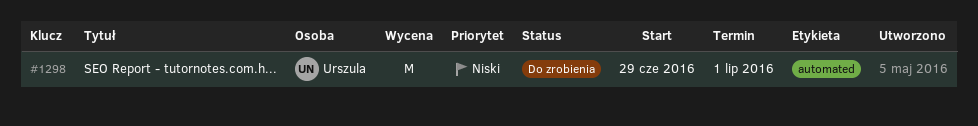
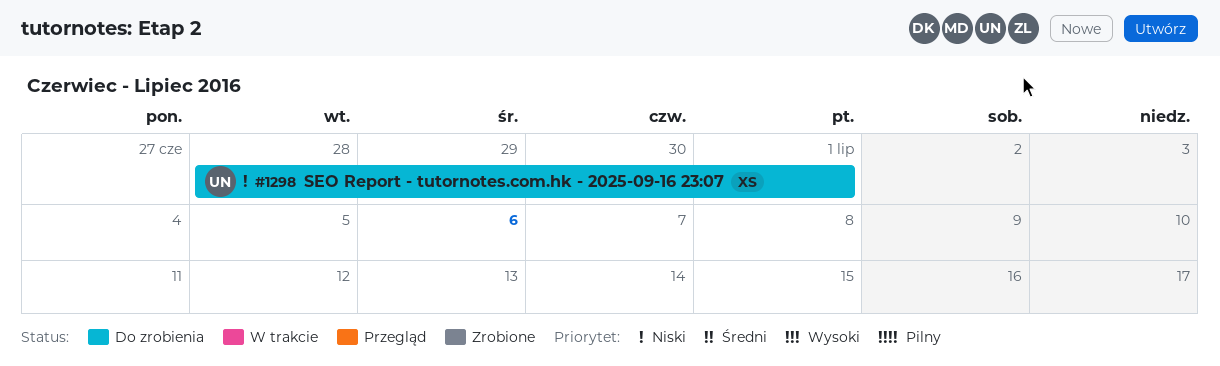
#1298, estimate: M -> XS
#1298, start: Jun 29 -> Jun 28

